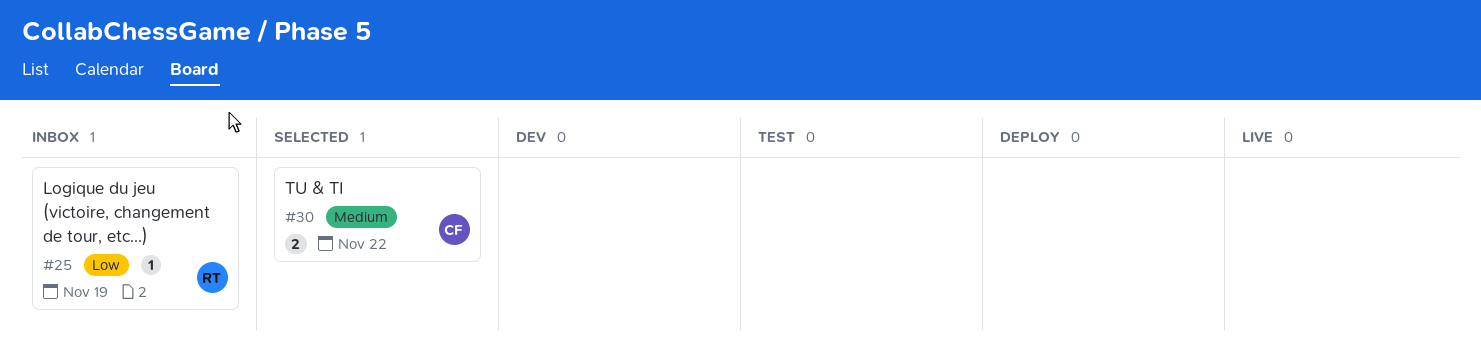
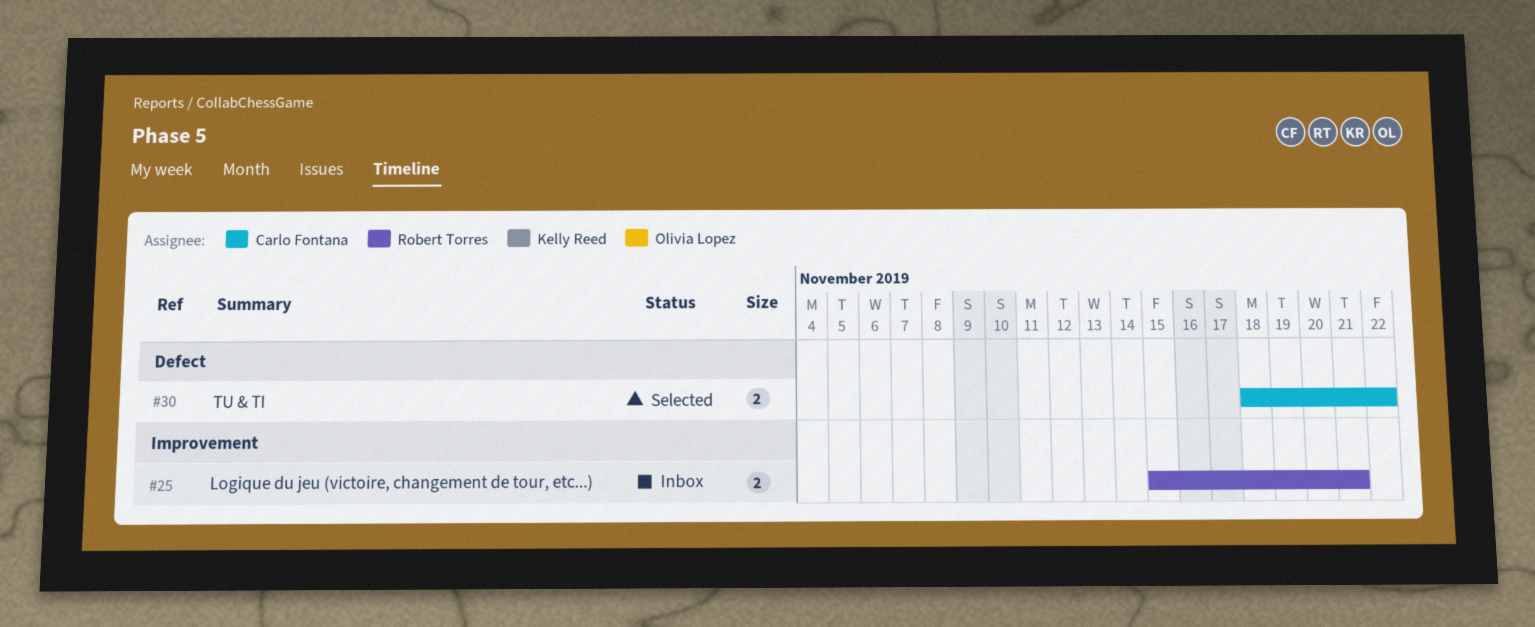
#25, estimate: 1 -> 2
#25, due: Nov 19 -> Nov 21

